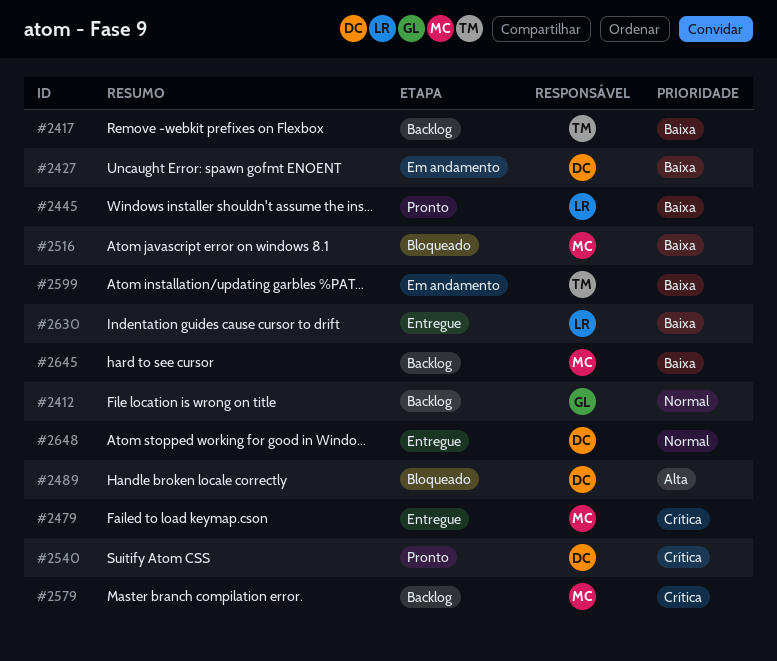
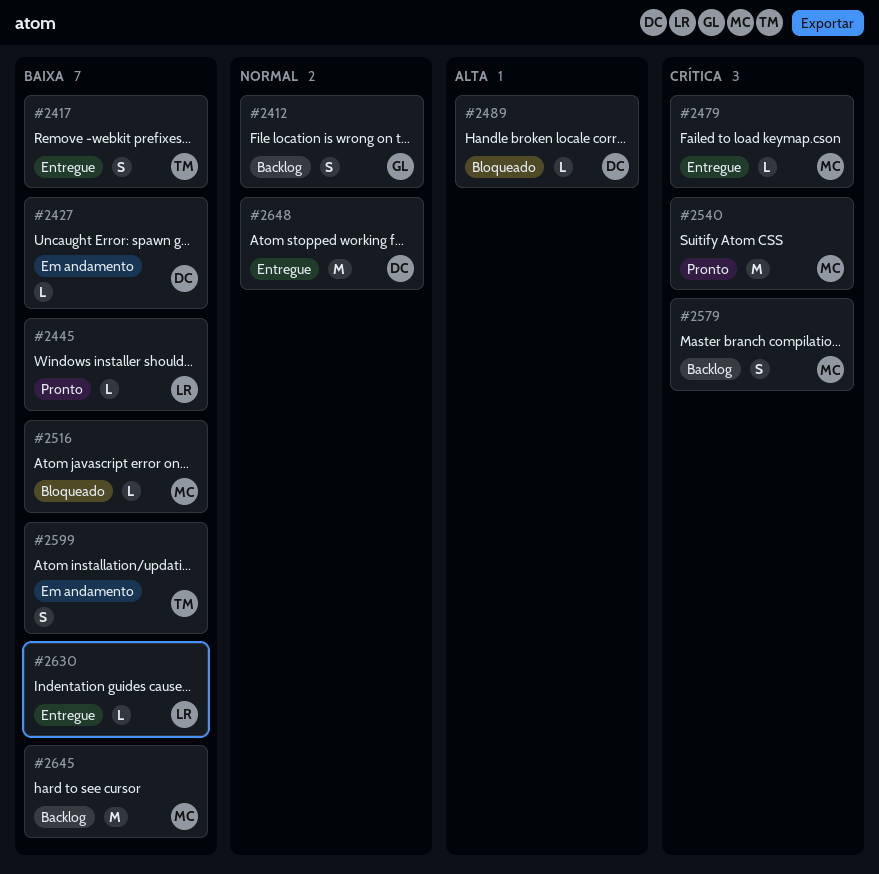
#2417, status: Backlog -> Entregue
#2540, owner: DC -> MC

